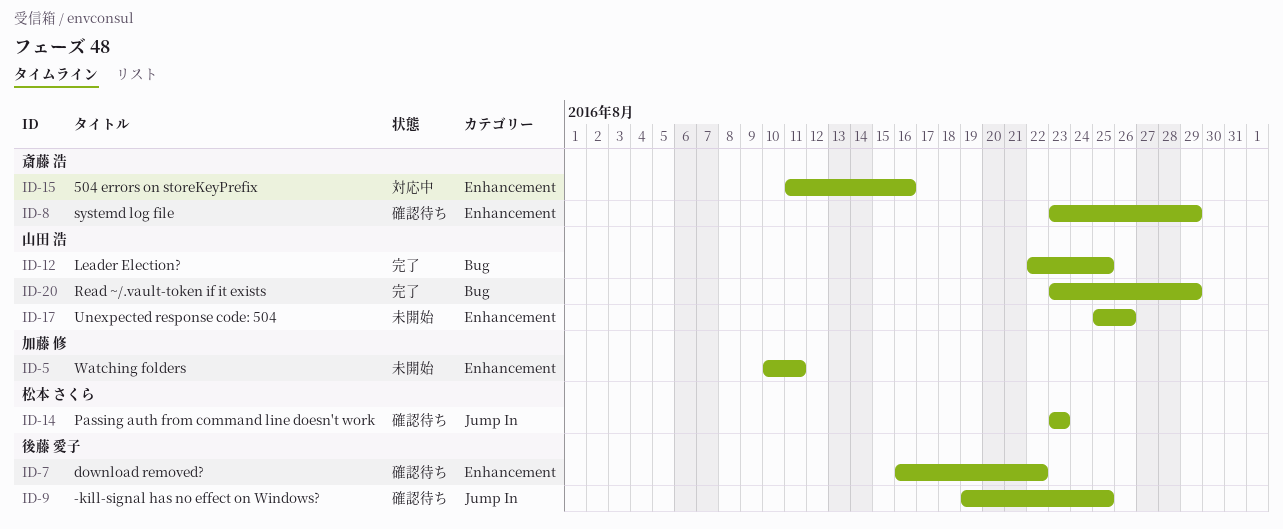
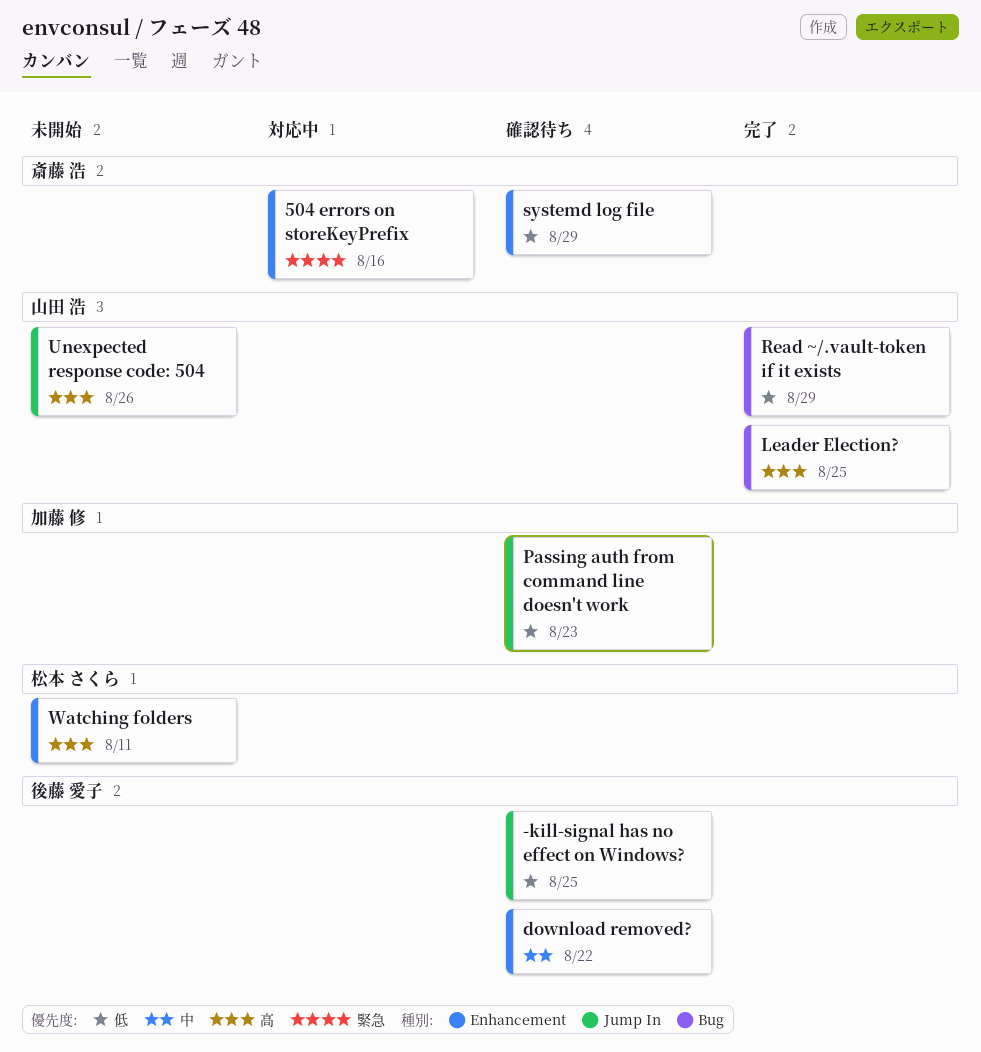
Passing auth from command line doesn't work, owner: 松本 さくら -> 加藤 修
Unexpected response code: 504, label: Enhancement -> Jump In
Watching folders, owner: 加藤 修 -> 松本 さくら

